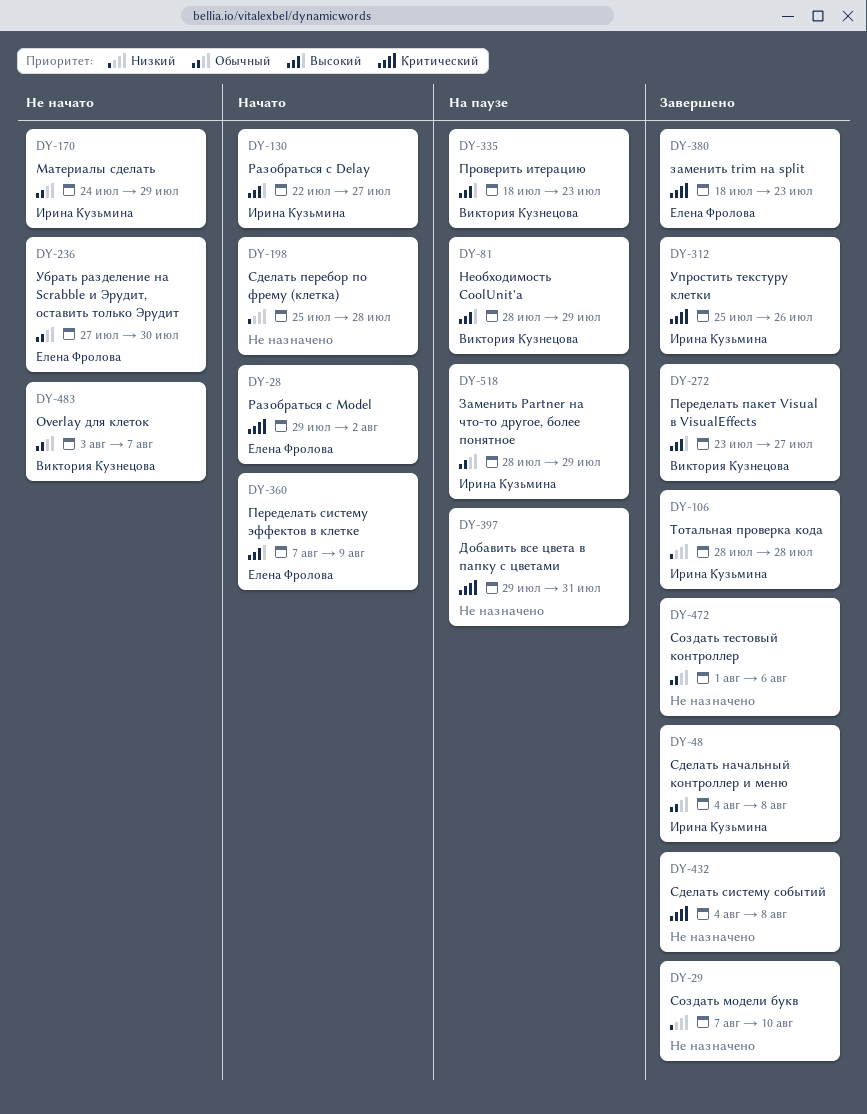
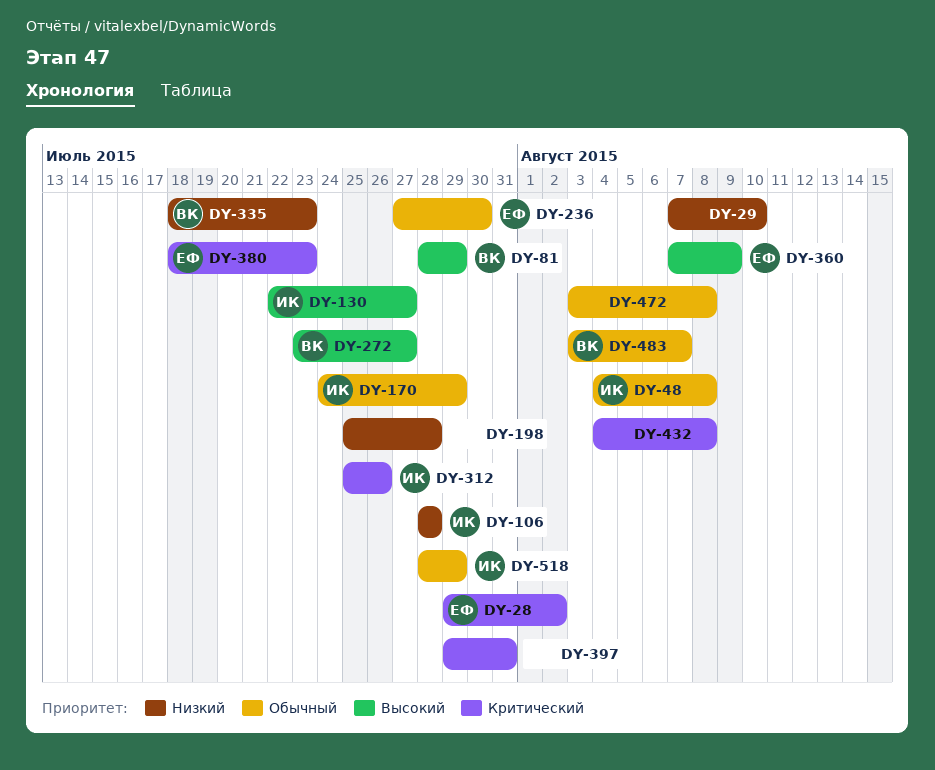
DY-335, priority: Высокий -> Низкий
DY-472, start: Aug 1 -> Aug 3
DY-472, due: Aug 6 -> Aug 8

